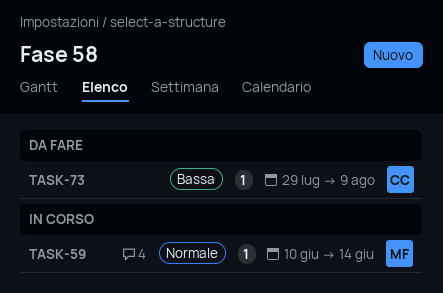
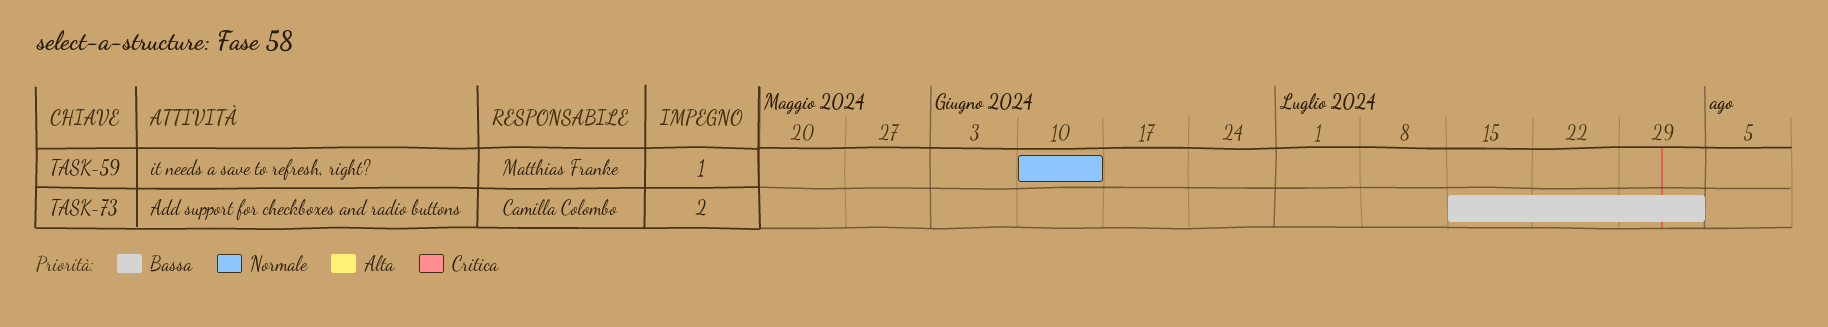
TASK-73, estimate: 1 -> 2
TASK-73, start: Jul 29 -> Jul 15
TASK-73, due: Aug 9 -> Aug 2

